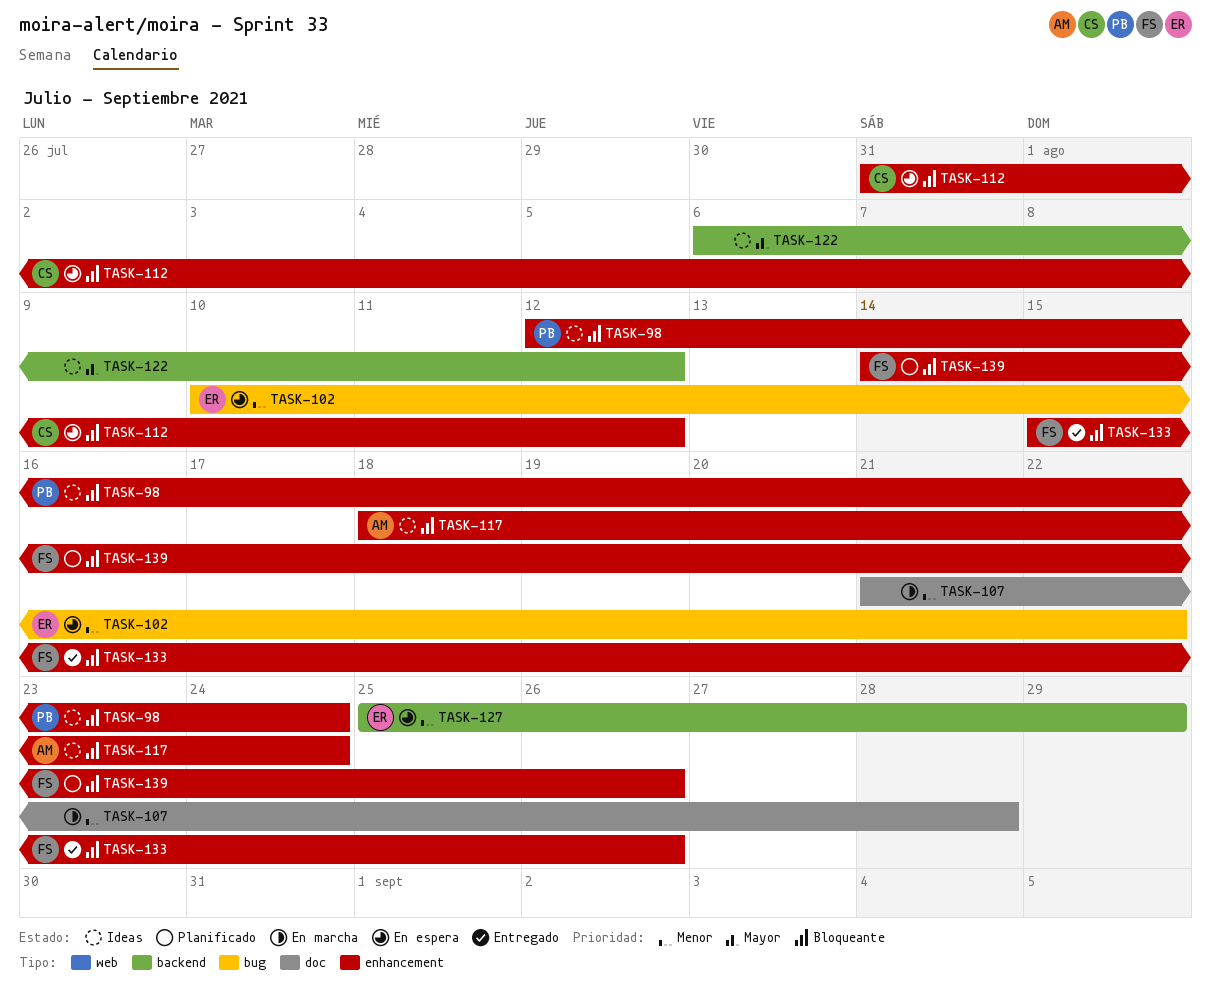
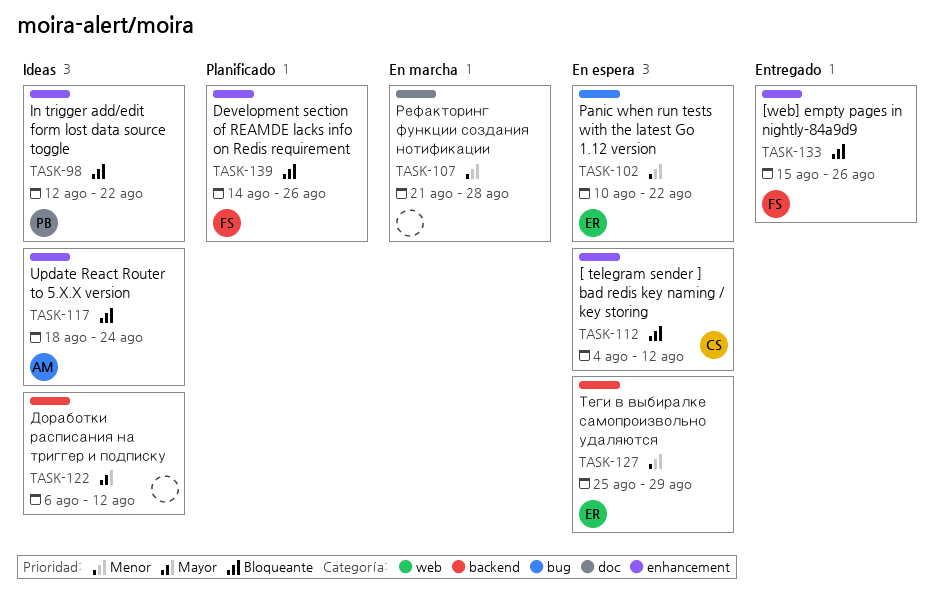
TASK-98, due: Aug 24 -> Aug 22
TASK-112, start: Jul 31 -> Aug 4

